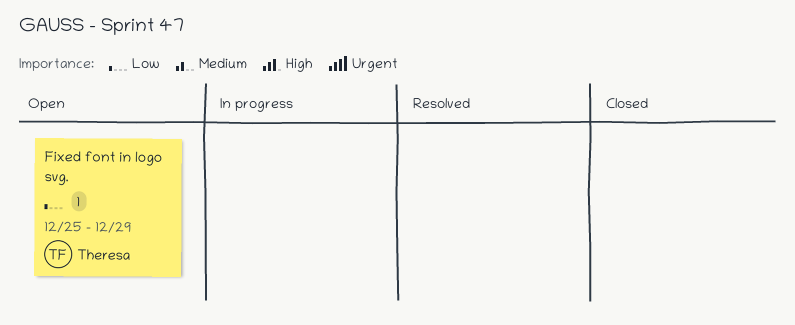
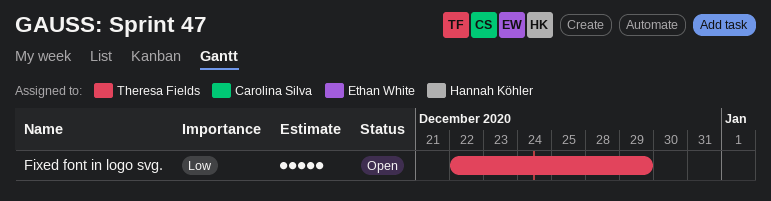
Fixed font in logo svg., estimate: 1 -> 5
Fixed font in logo svg., start: Dec 25 -> Dec 22

